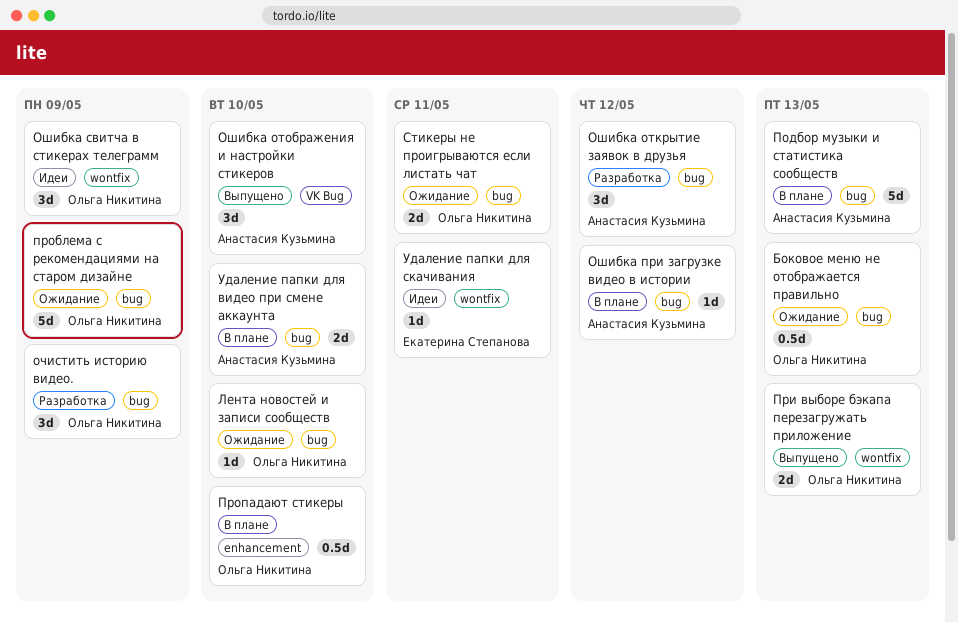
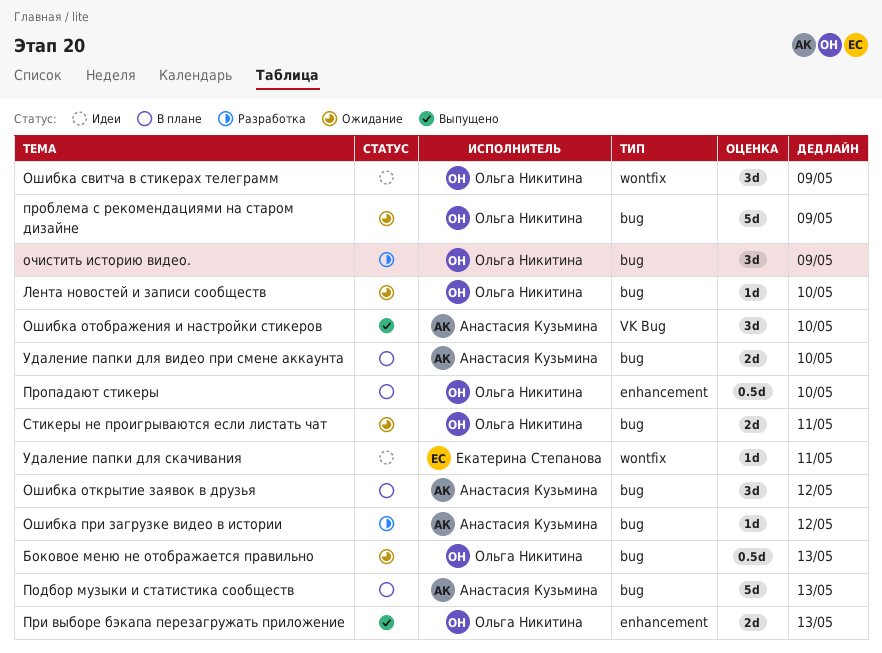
Ошибка открытие заявок в друзья, status: Разработка -> В плане
Ошибка при загрузке видео в истории, status: В плане -> Разработка
При выборе бэкапа перезагружать приложение, label: wontfix -> enhancement

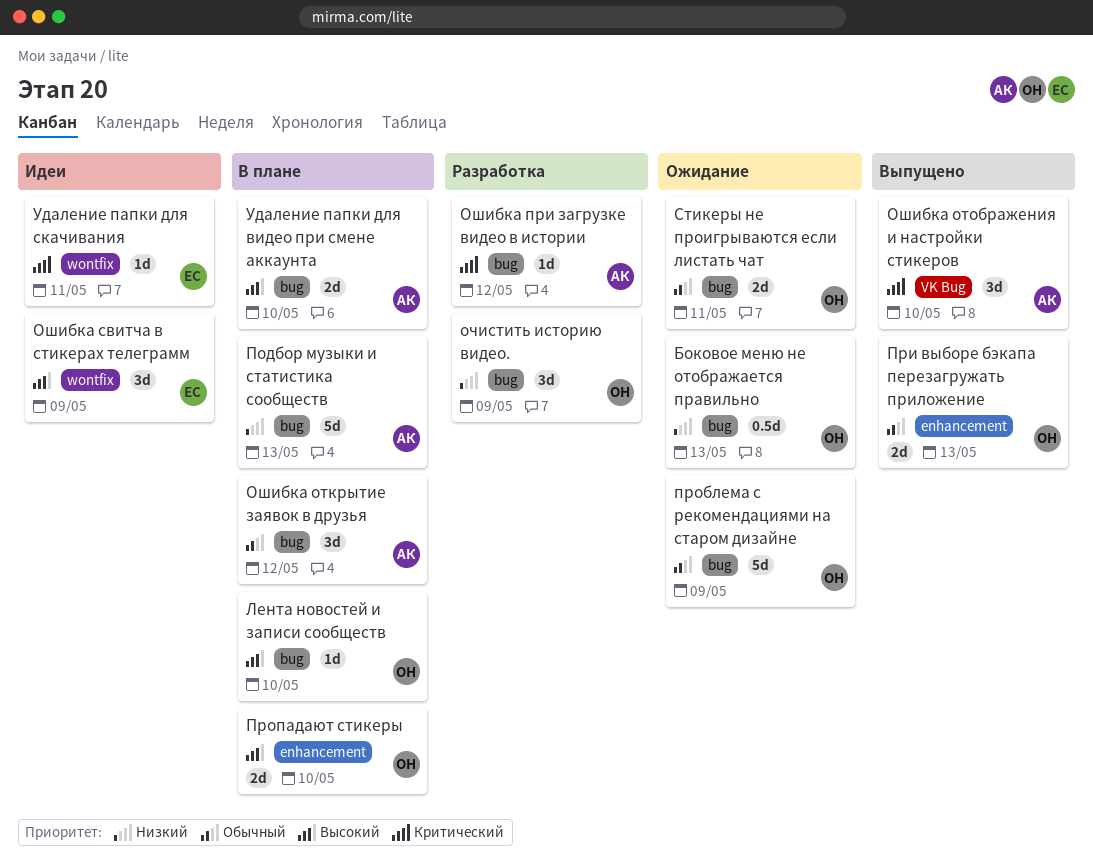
Лента новостей и записи сообществ, status: Ожидание -> В плане
Ошибка свитча в стикерах телеграмм, owner: Ольга Никитина -> Екатерина Степанова
Пропадают стикеры, estimate: 0.5d -> 2d

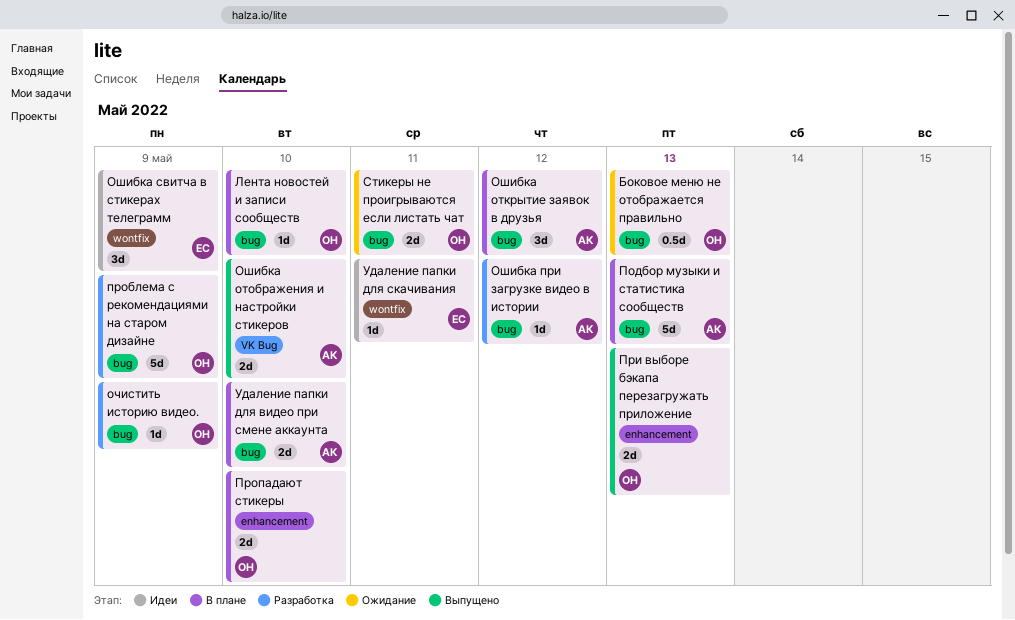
очистить историю видео., estimate: 3d -> 1d
Ошибка отображения и настройки стикеров, estimate: 3d -> 2d
проблема с рекомендациями на старом дизайне, status: Ожидание -> Разработка

